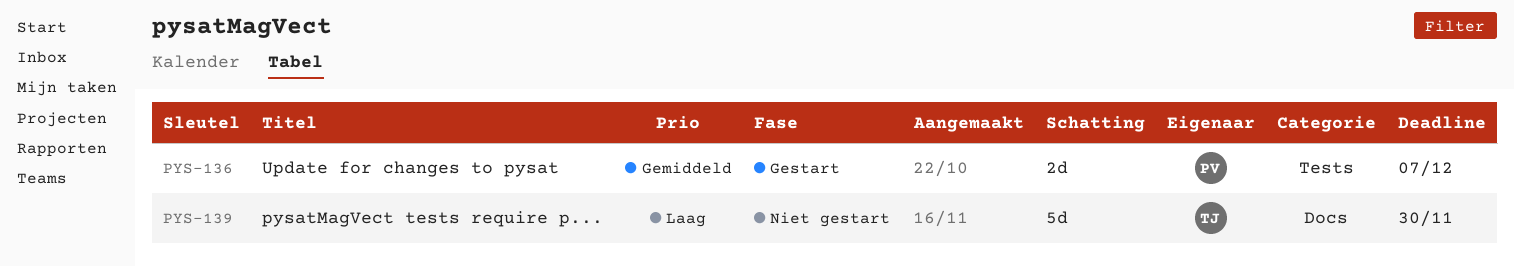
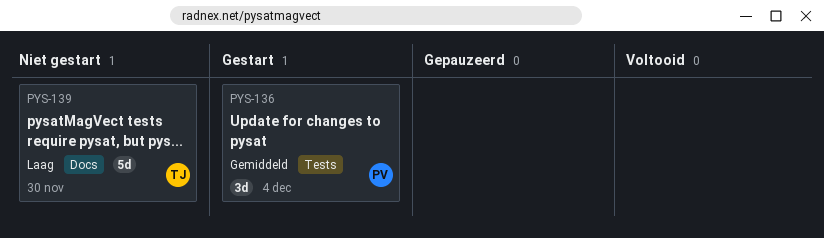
PYS-136, estimate: 2d -> 3d
PYS-136, due: Dec 7 -> Dec 4

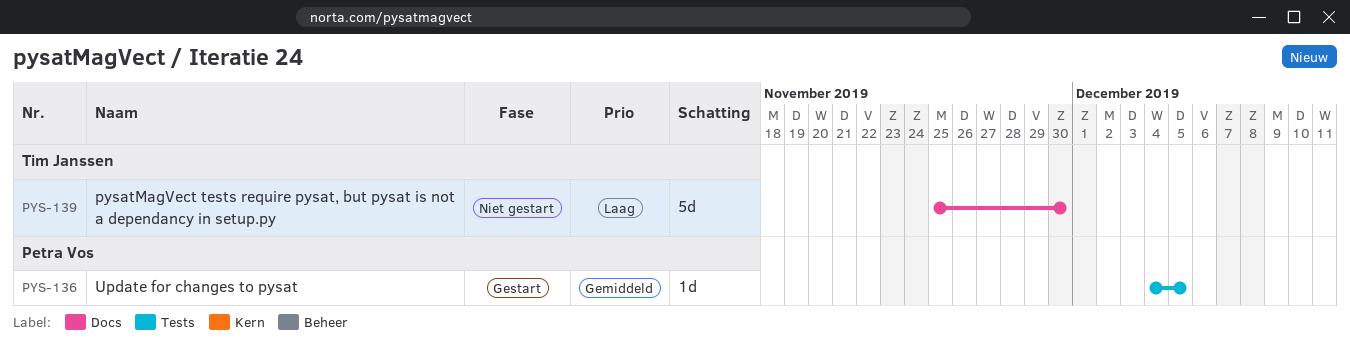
PYS-136, estimate: 3d -> 1d
PYS-136, due: Dec 4 -> Dec 5

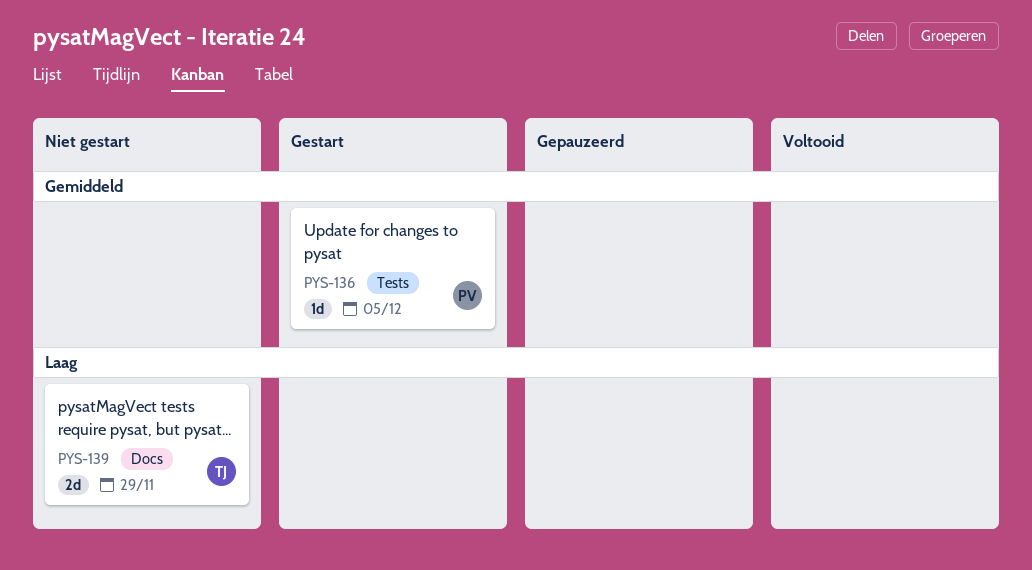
PYS-139, estimate: 5d -> 2d
PYS-139, due: Nov 30 -> Nov 29

